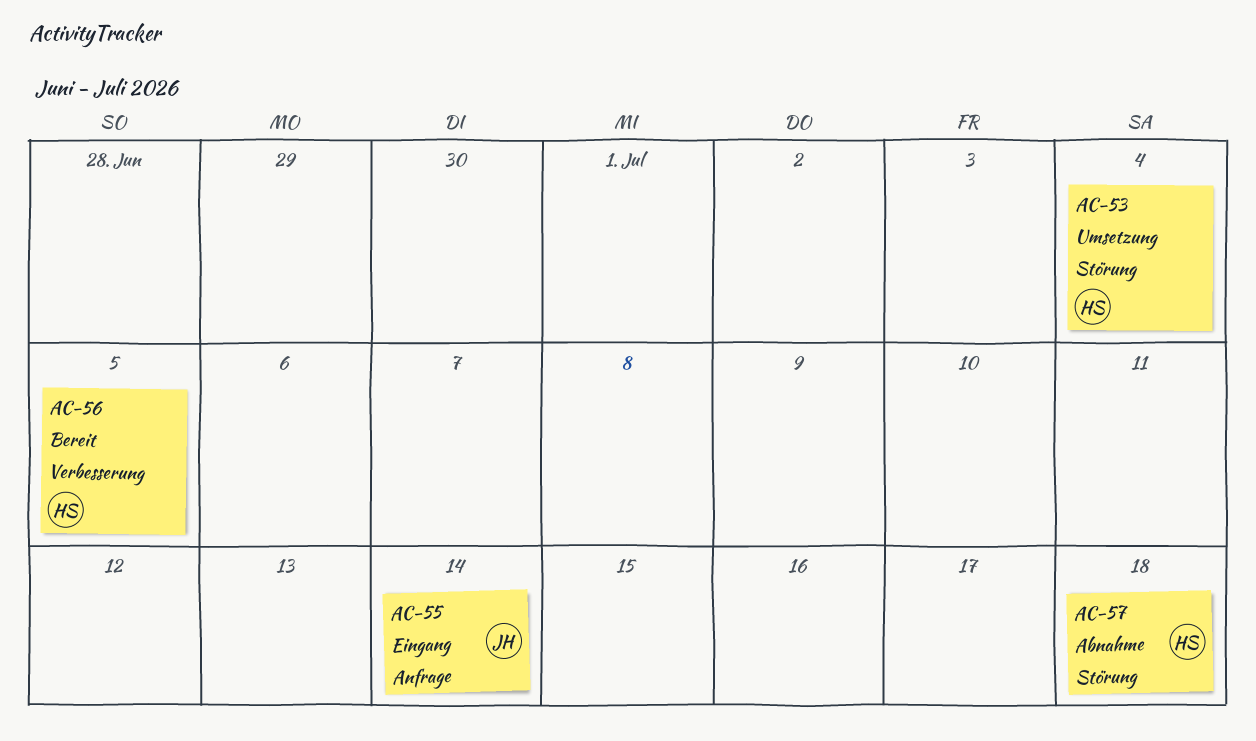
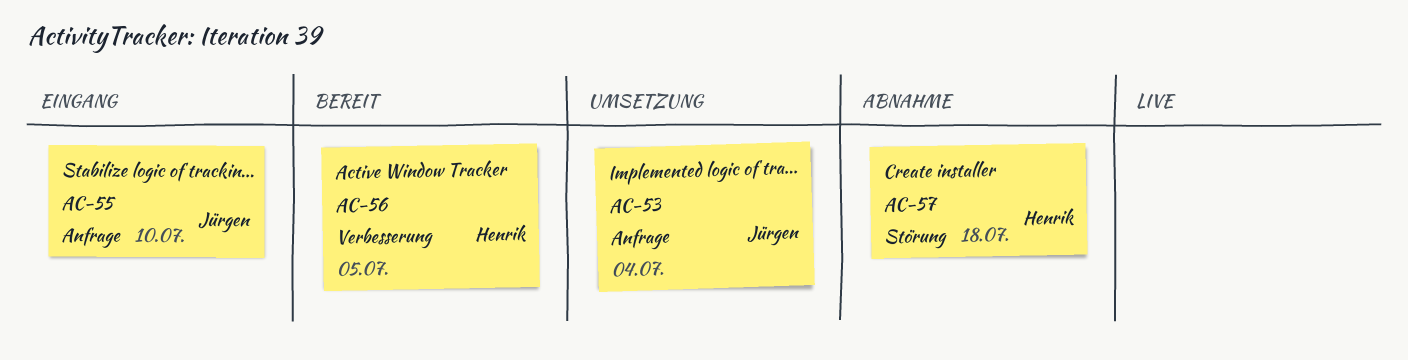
AC-53, owner: Henrik -> Jürgen
AC-53, label: Störung -> Anfrage
AC-55, due: Jul 14 -> Jul 10

